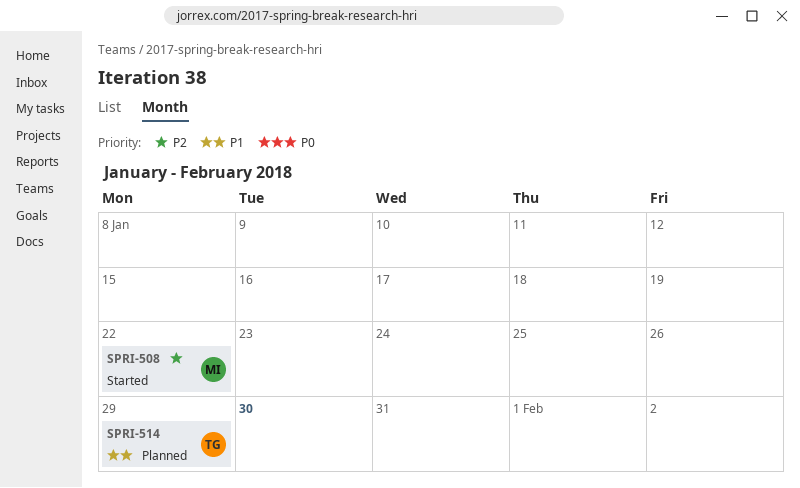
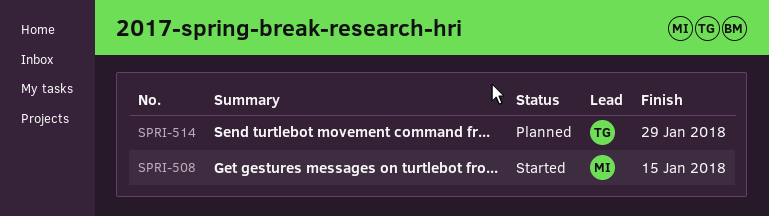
SPRI-508, due: Jan 22 -> Jan 15

